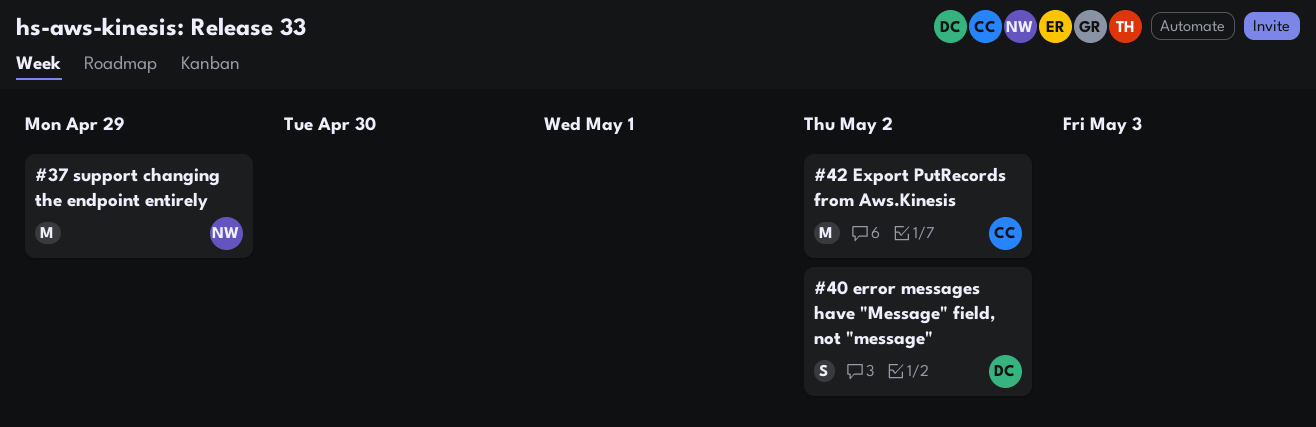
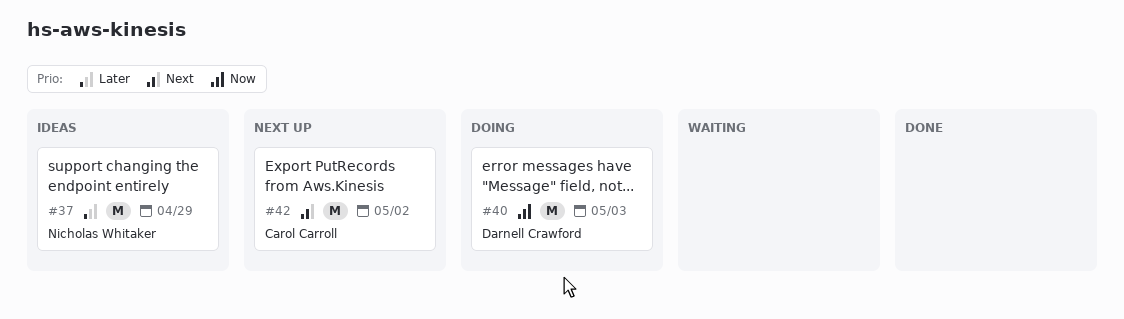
#40, estimate: S -> M
#40, due: May 2 -> May 3

